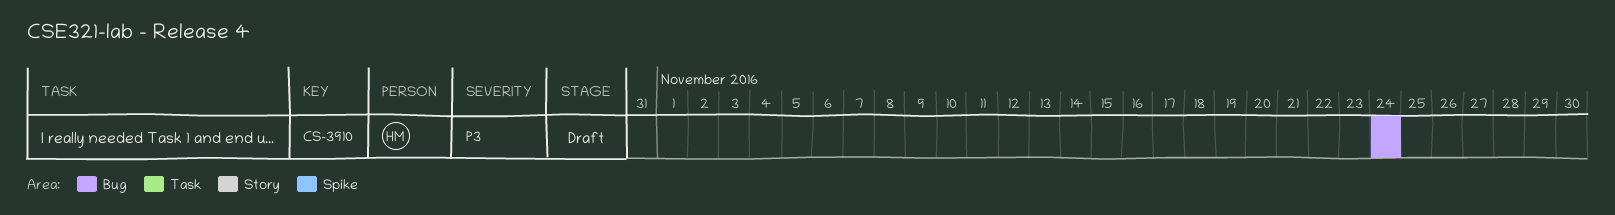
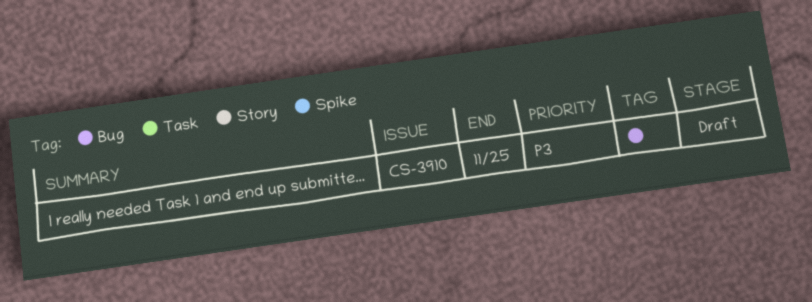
CS-3910, due: Nov 24 -> Nov 25

